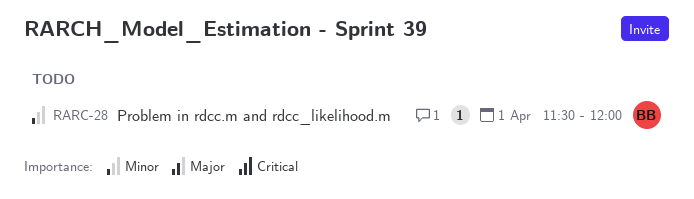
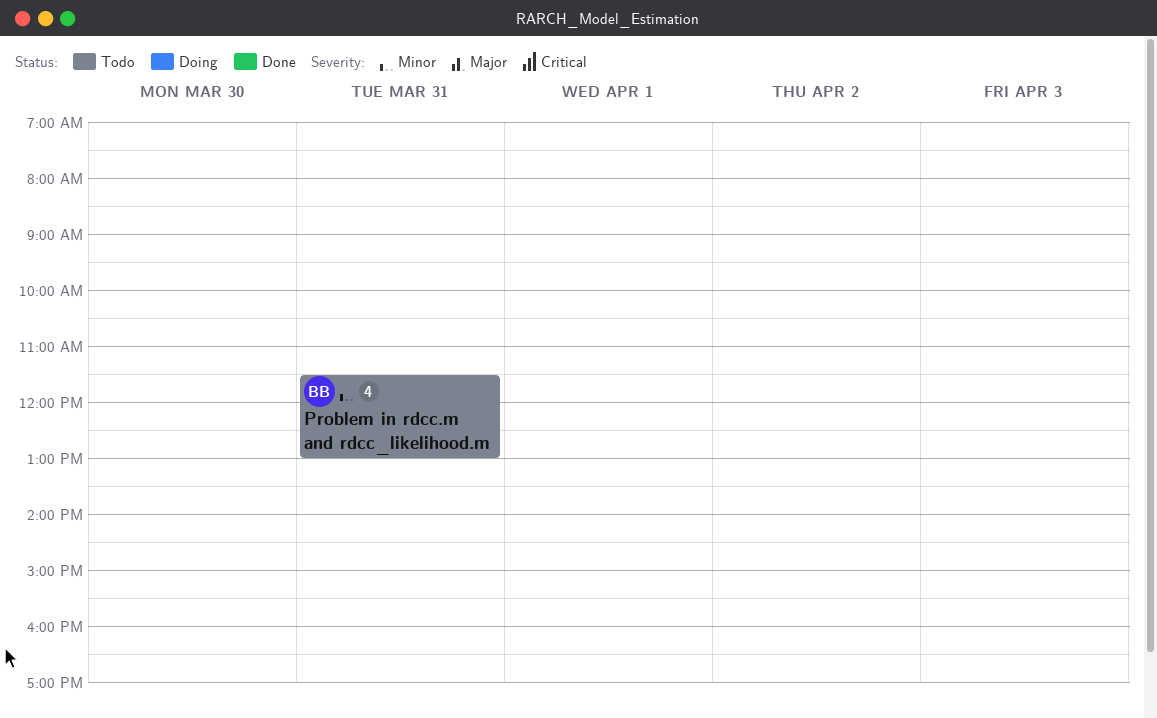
Problem in rdcc.m and rdcc_likelihood.m, estimate: 1 -> 4
Problem in rdcc.m and rdcc_likelihood.m, day: Apr 1 -> Mar 31
Problem in rdcc.m and rdcc_likelihood.m, ends: 12:00 -> 13:00

